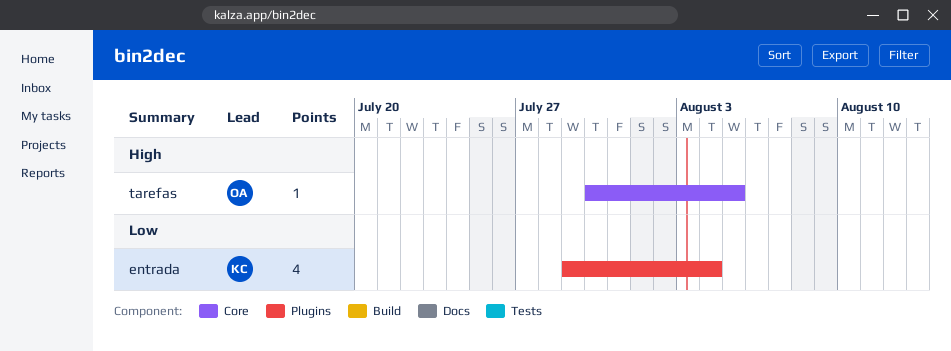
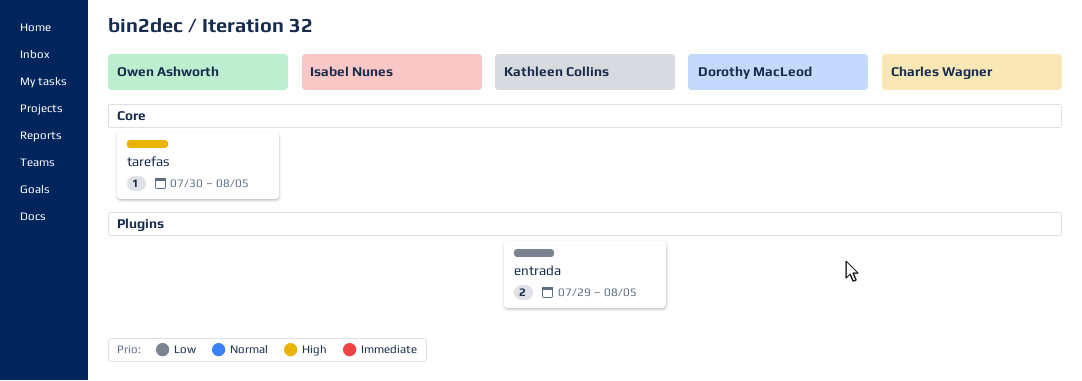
entrada, estimate: 4 -> 2
entrada, due: Aug 4 -> Aug 5

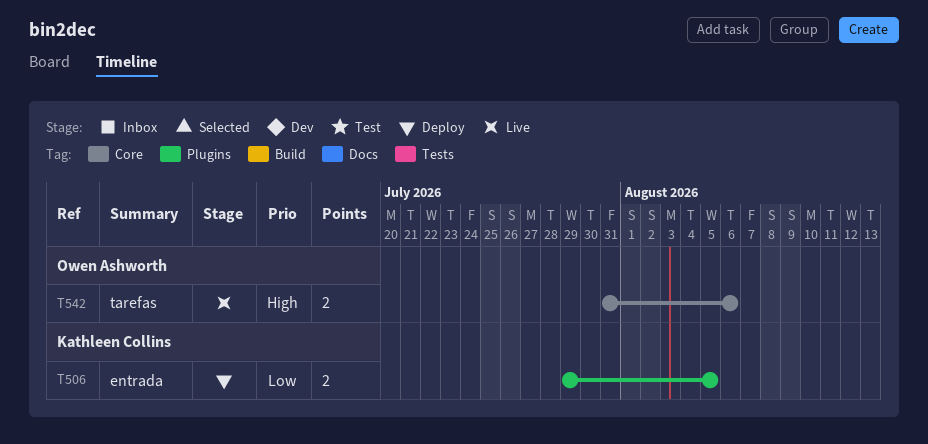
tarefas, estimate: 1 -> 2
tarefas, start: Jul 30 -> Jul 31
tarefas, due: Aug 5 -> Aug 6

